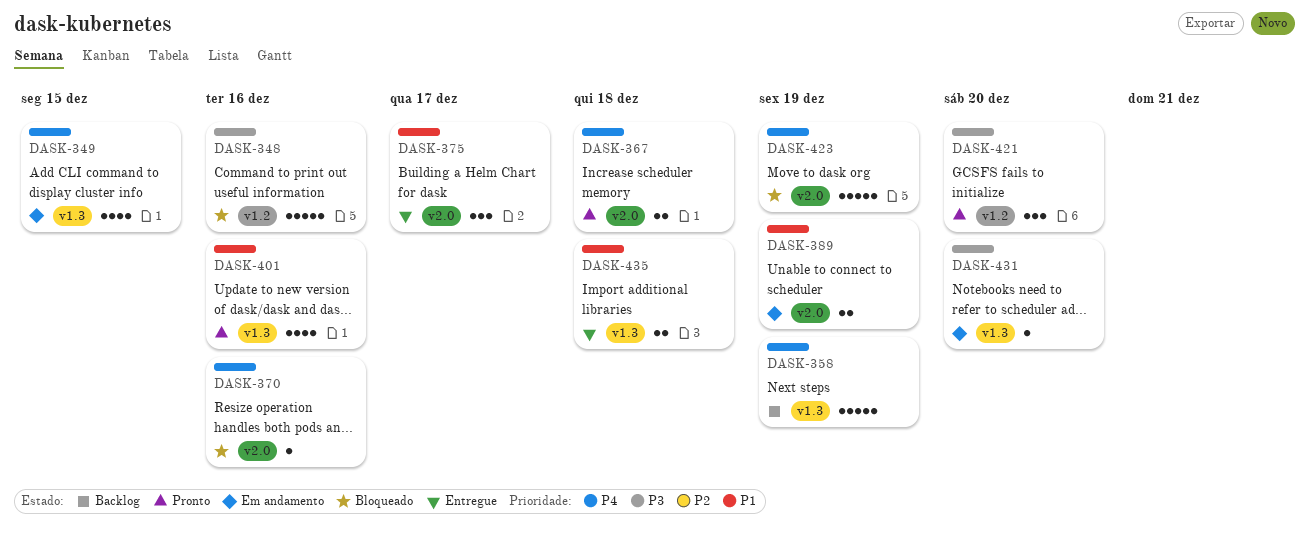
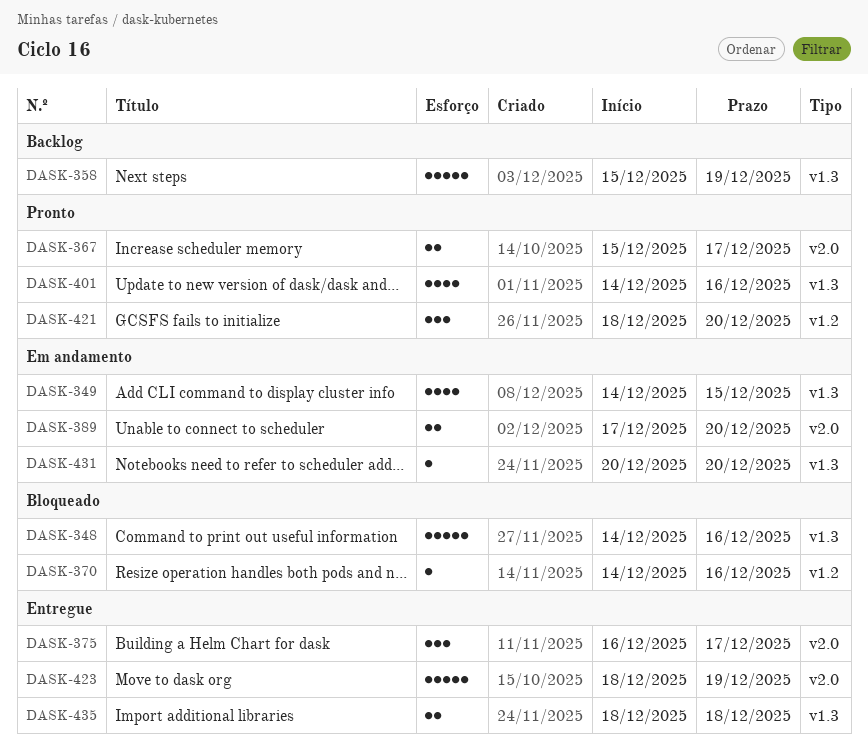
DASK-348, label: v1.2 -> v1.3
DASK-367, due: Dec 18 -> Dec 17
DASK-370, label: v2.0 -> v1.2
DASK-389, due: Dec 19 -> Dec 20
DASK-423, status: Bloqueado -> Entregue

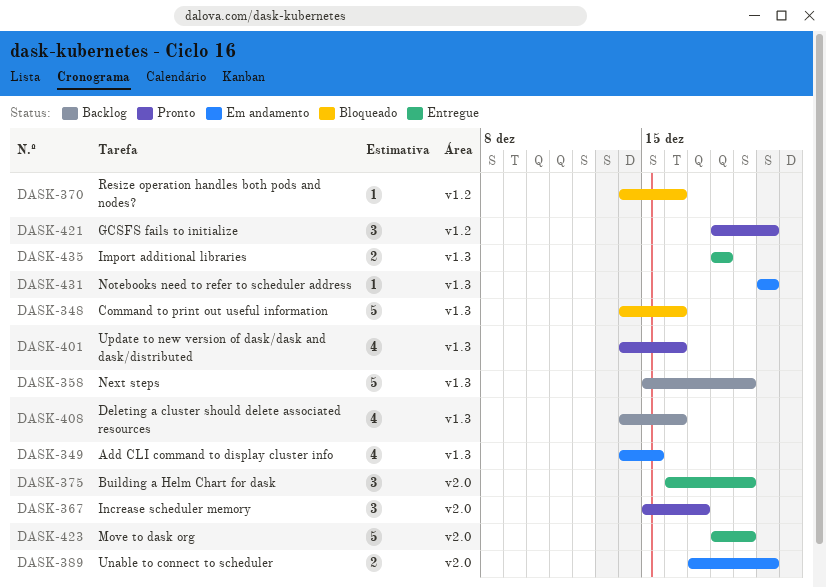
DASK-367, estimate: 2 -> 3
DASK-375, due: Dec 17 -> Dec 19
DASK-408: none -> present

